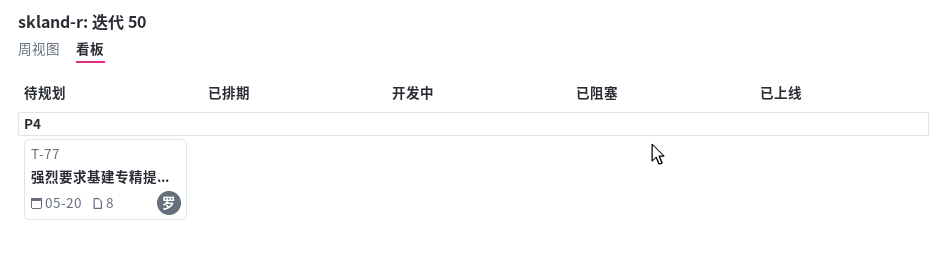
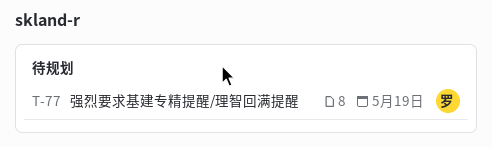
T-77, due: May 20 -> May 19

